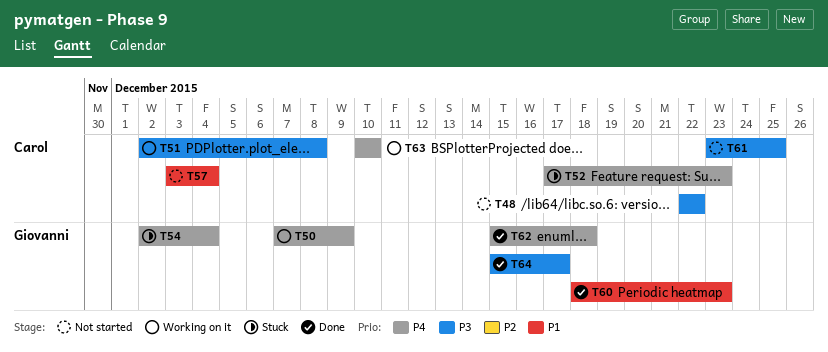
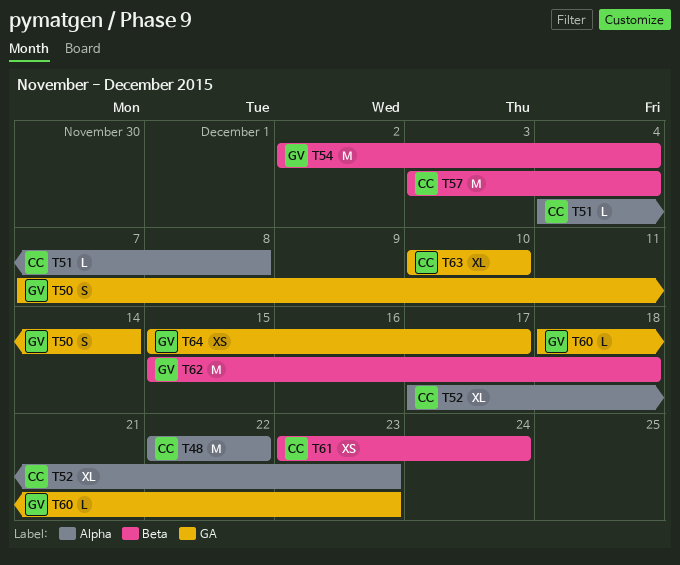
T50, due: Dec 9 -> Dec 14
T51, start: Dec 2 -> Dec 4
T61, due: Dec 25 -> Dec 24

